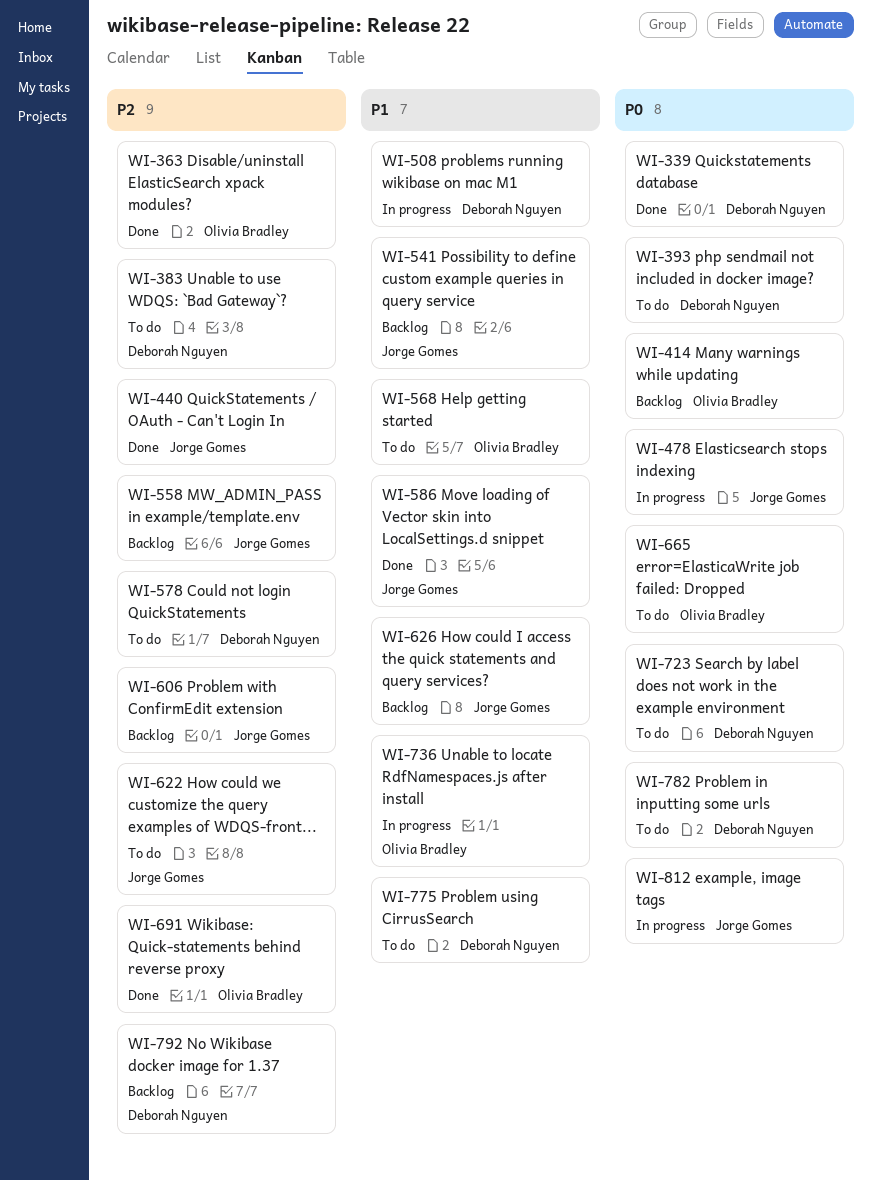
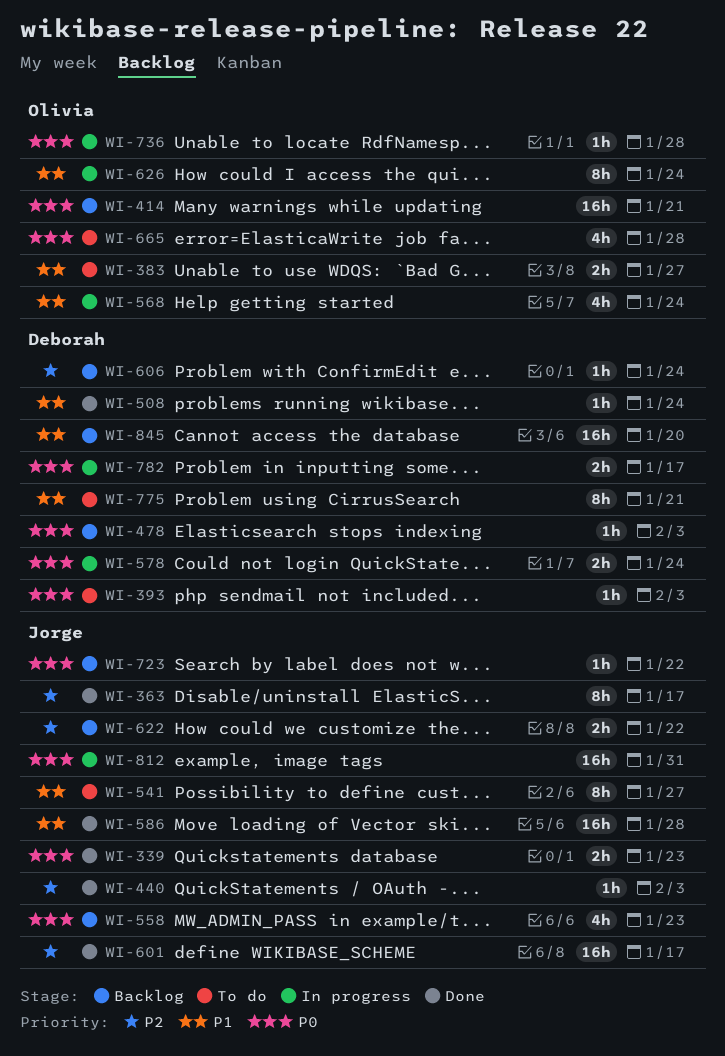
WI-339, owner: Deborah Nguyen -> Jorge Gomes
WI-363, owner: Olivia Bradley -> Jorge Gomes
WI-383, owner: Deborah Nguyen -> Olivia Bradley
WI-383, priority: P2 -> P1
WI-478, status: In progress -> Backlog
WI-478, owner: Jorge Gomes -> Deborah Nguyen
WI-508, status: In progress -> Done
WI-541, status: Backlog -> To do
WI-558, priority: P2 -> P0
WI-568, status: To do -> In progress
WI-578, status: To do -> In progress
WI-578, priority: P2 -> P0
WI-601: none -> present
WI-606, owner: Jorge Gomes -> Deborah Nguyen
WI-622, status: To do -> Backlog
WI-626, status: Backlog -> In progress
WI-626, owner: Jorge Gomes -> Olivia Bradley
WI-691: present -> none
WI-723, status: To do -> Backlog
WI-723, owner: Deborah Nguyen -> Jorge Gomes
WI-736, priority: P1 -> P0
WI-782, status: To do -> In progress
WI-792: present -> none
WI-845: none -> present

